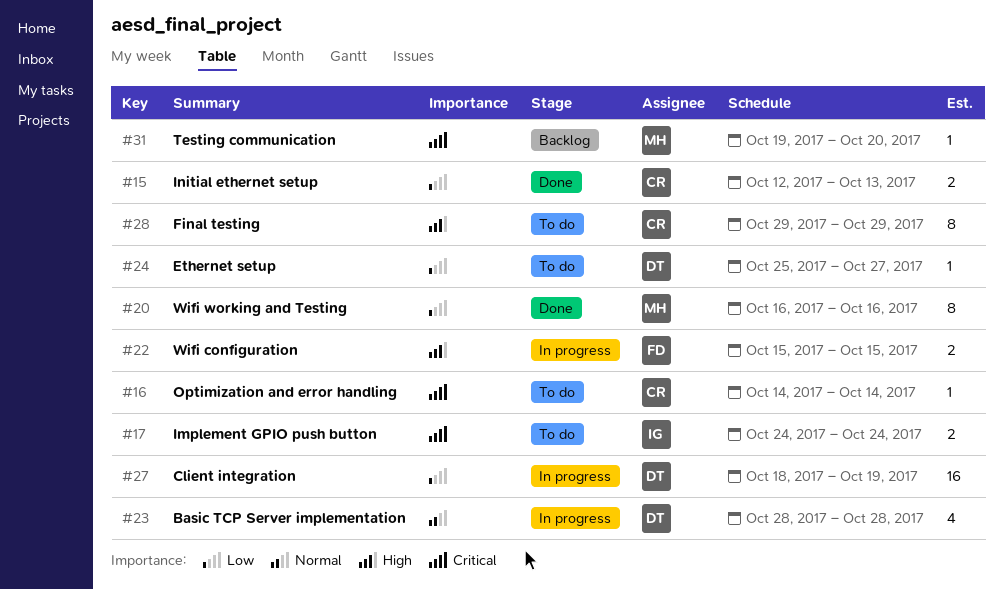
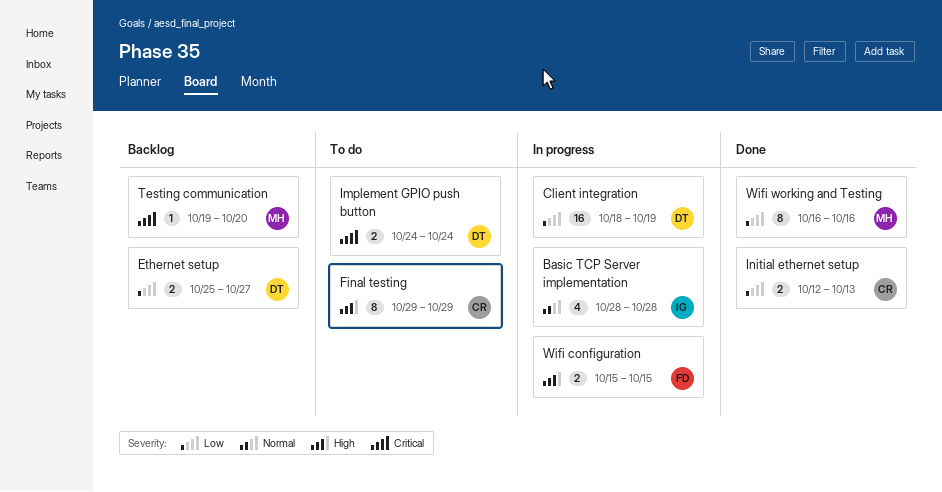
Basic TCP Server implementation, owner: DT -> IG
Ethernet setup, status: To do -> Backlog
Ethernet setup, estimate: 1 -> 2
Implement GPIO push button, owner: IG -> DT
Optimization and error handling: present -> none

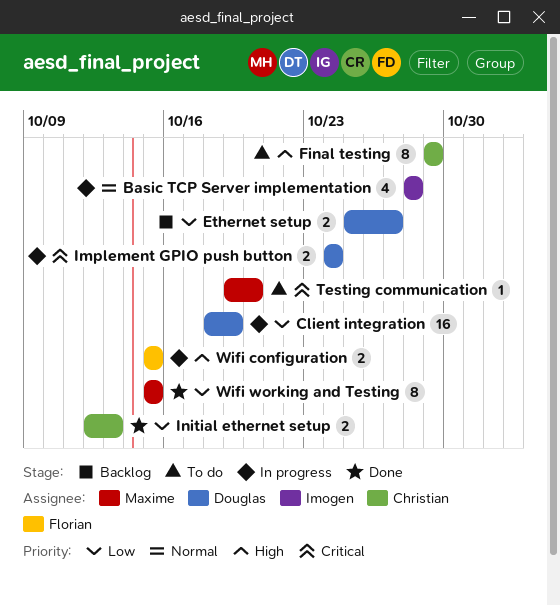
Implement GPIO push button, status: To do -> In progress
Testing communication, status: Backlog -> To do
Wifi working and Testing, start: Oct 16 -> Oct 15
Wifi working and Testing, due: Oct 16 -> Oct 15

